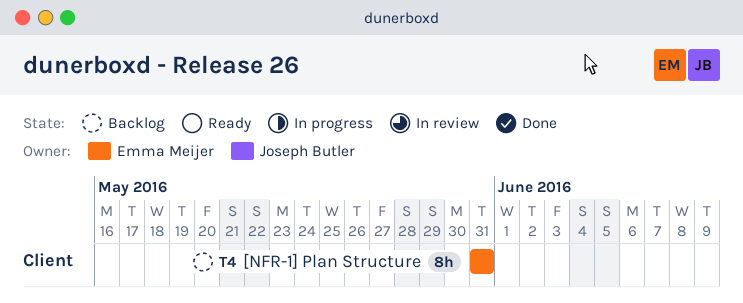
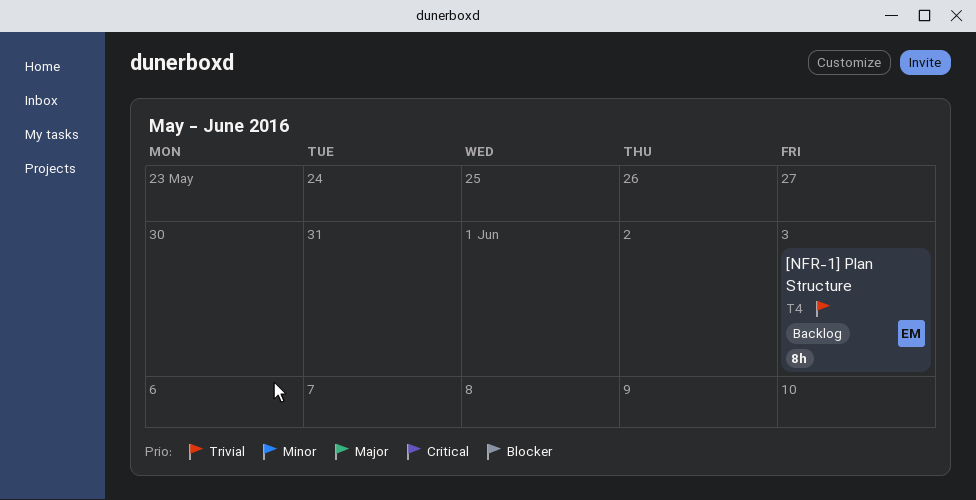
T4, due: May 31 -> Jun 3

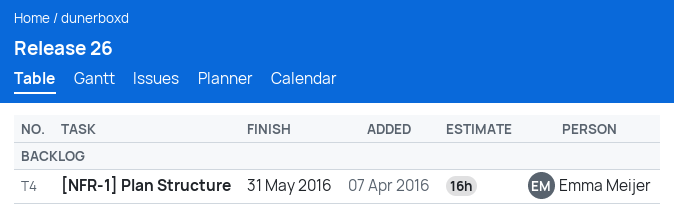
T4, estimate: 8h -> 16h
T4, due: Jun 3 -> May 31

